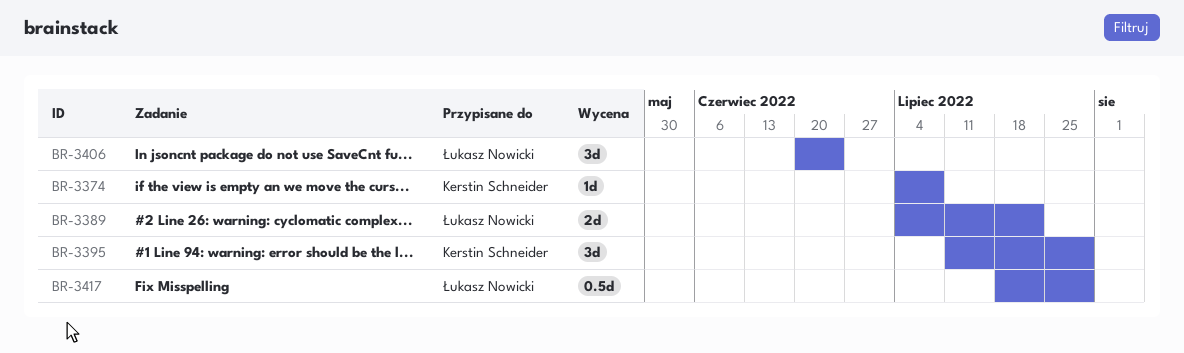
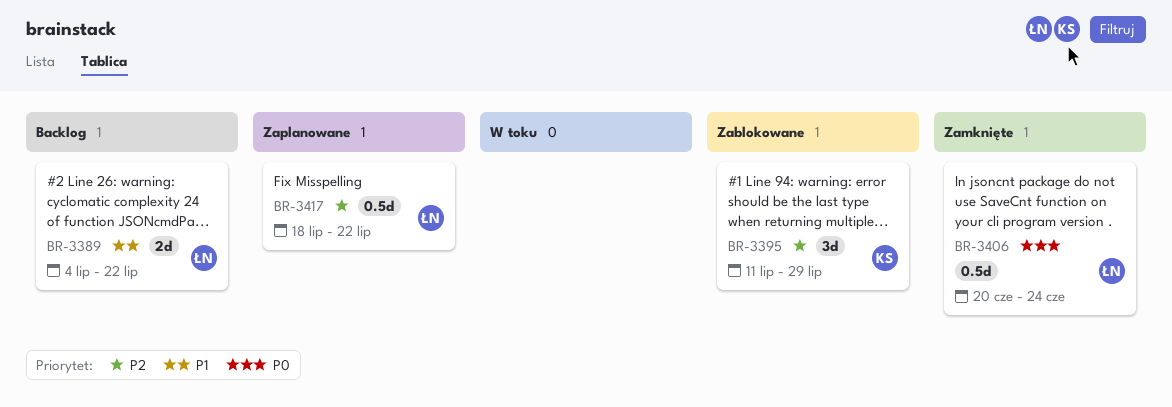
BR-3374: present -> none
BR-3406, estimate: 3d -> 0.5d
BR-3417, due: Jul 29 -> Jul 22

